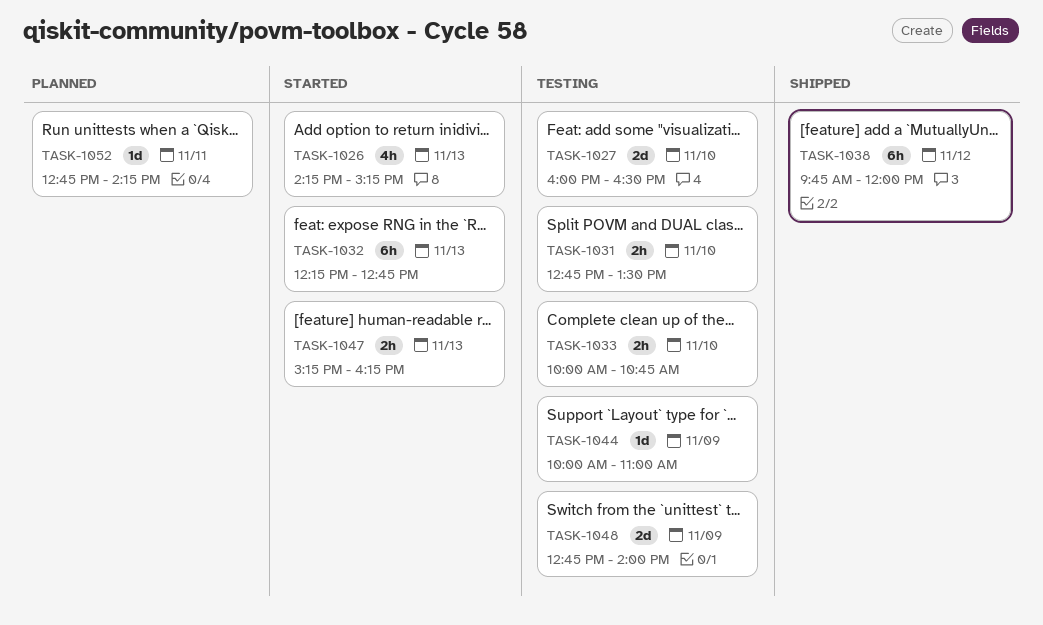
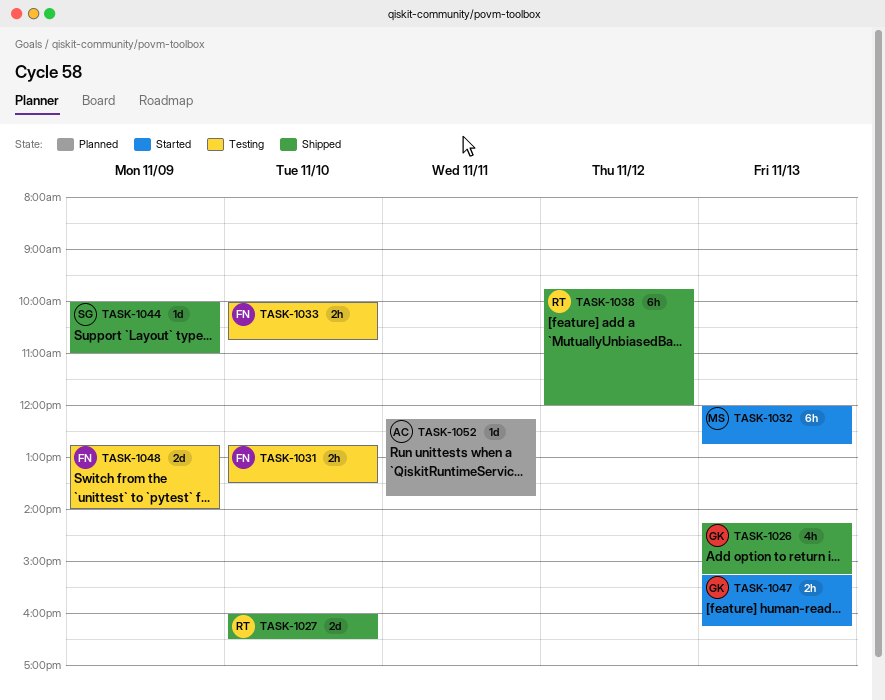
TASK-1026, status: Started -> Shipped
TASK-1027, status: Testing -> Shipped
TASK-1032, begins: 12:15 -> 12:00
TASK-1044, status: Testing -> Shipped
TASK-1052, begins: 12:45 -> 12:15
TASK-1052, ends: 14:15 -> 13:45

